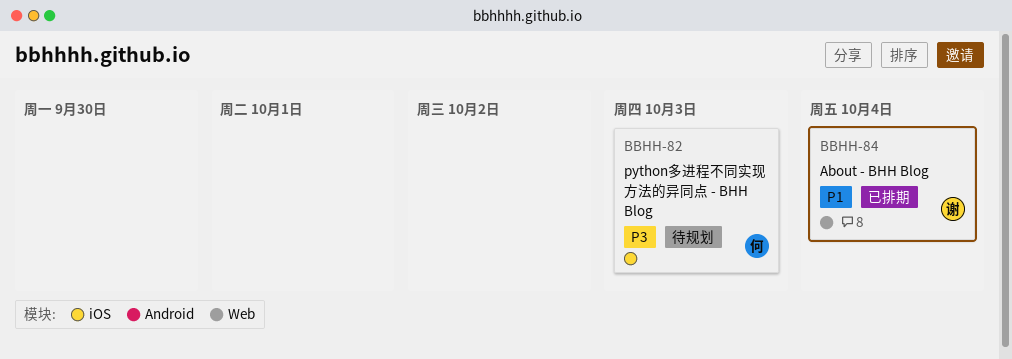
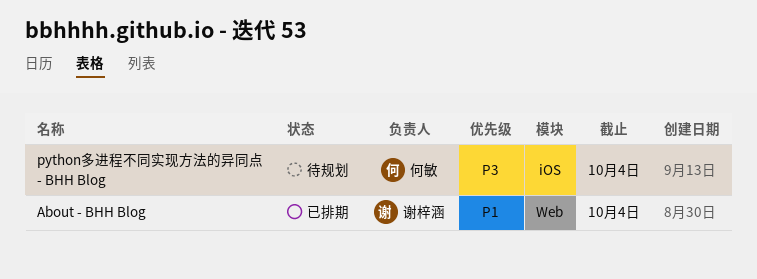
python多进程不同实现方法的异同点 - BHH Blog, due: Oct 3 -> Oct 4

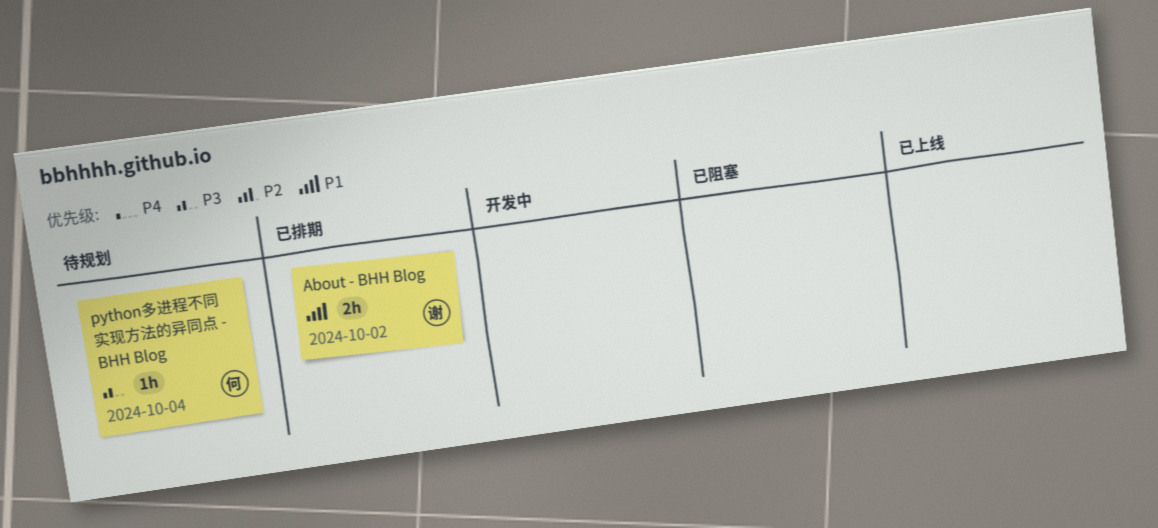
About - BHH Blog, due: Oct 4 -> Oct 2

